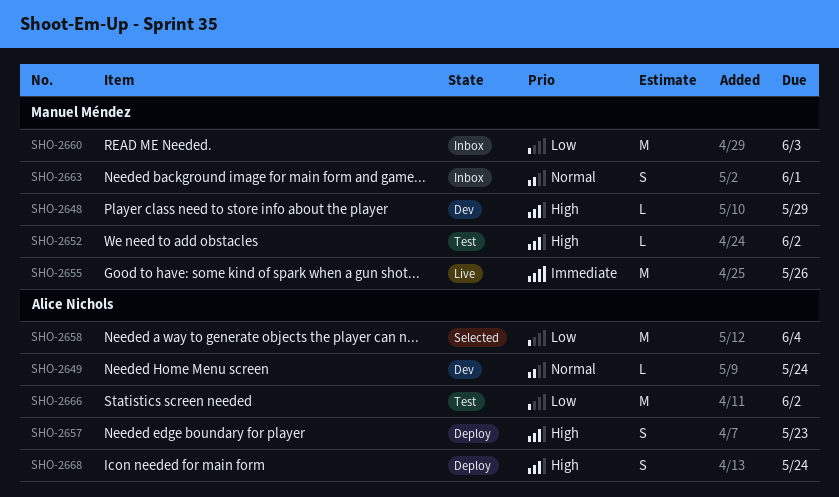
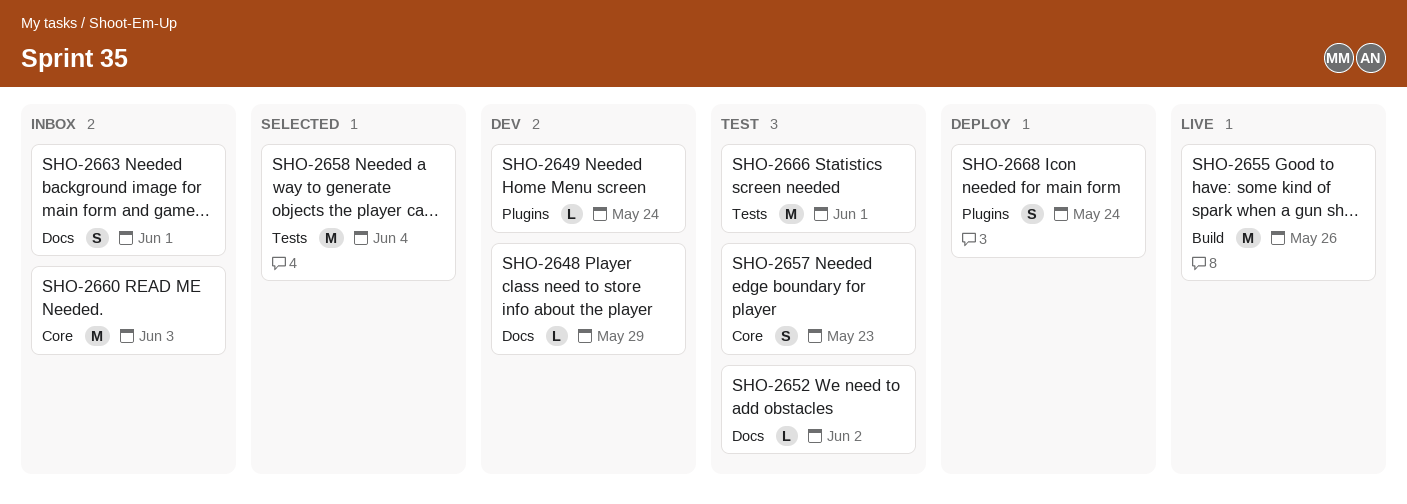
SHO-2657, status: Deploy -> Test
SHO-2666, due: Jun 2 -> Jun 1

